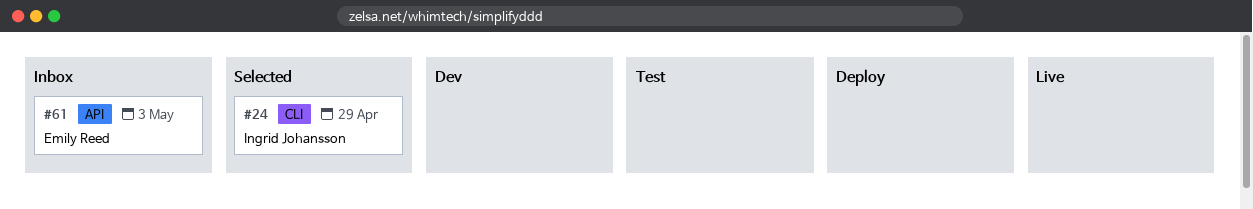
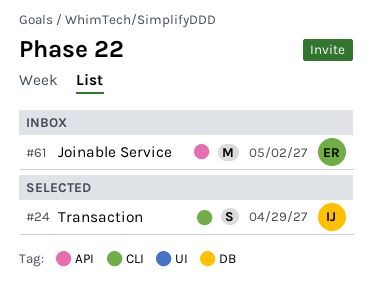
#61, due: May 3 -> May 2

